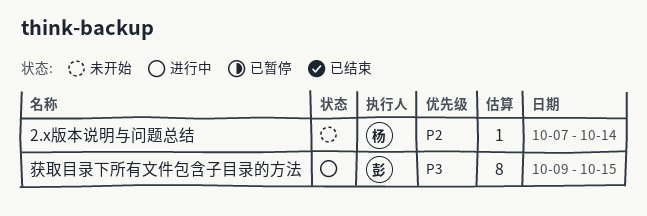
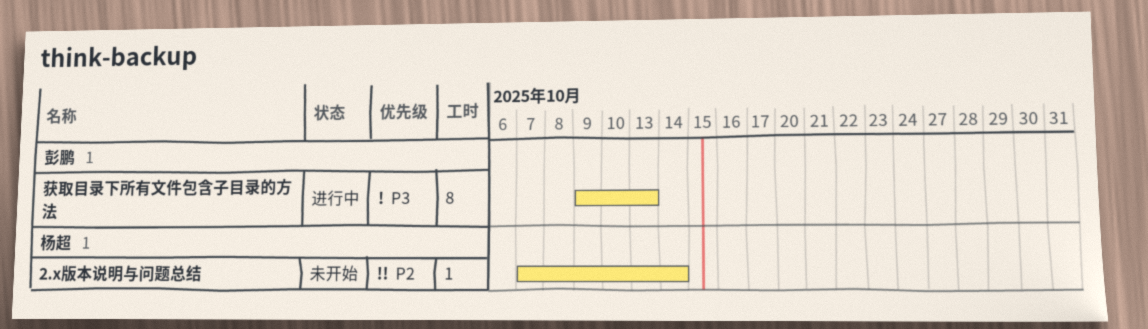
获取目录下所有文件包含子目录的方法, due: Oct 15 -> Oct 13

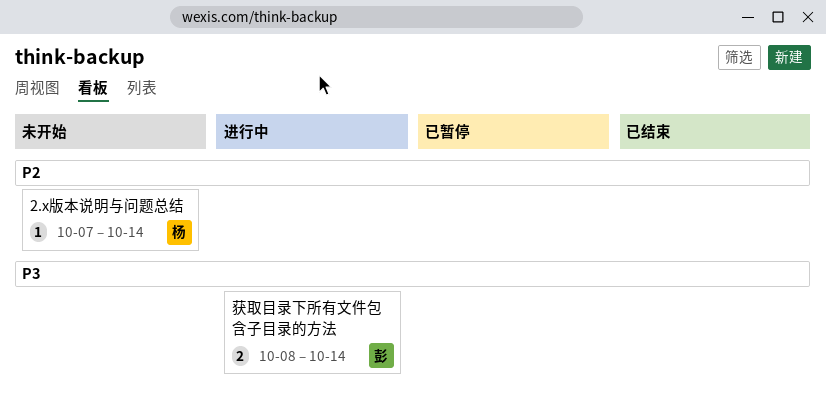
获取目录下所有文件包含子目录的方法, estimate: 8 -> 2
获取目录下所有文件包含子目录的方法, start: Oct 9 -> Oct 8
获取目录下所有文件包含子目录的方法, due: Oct 13 -> Oct 14

